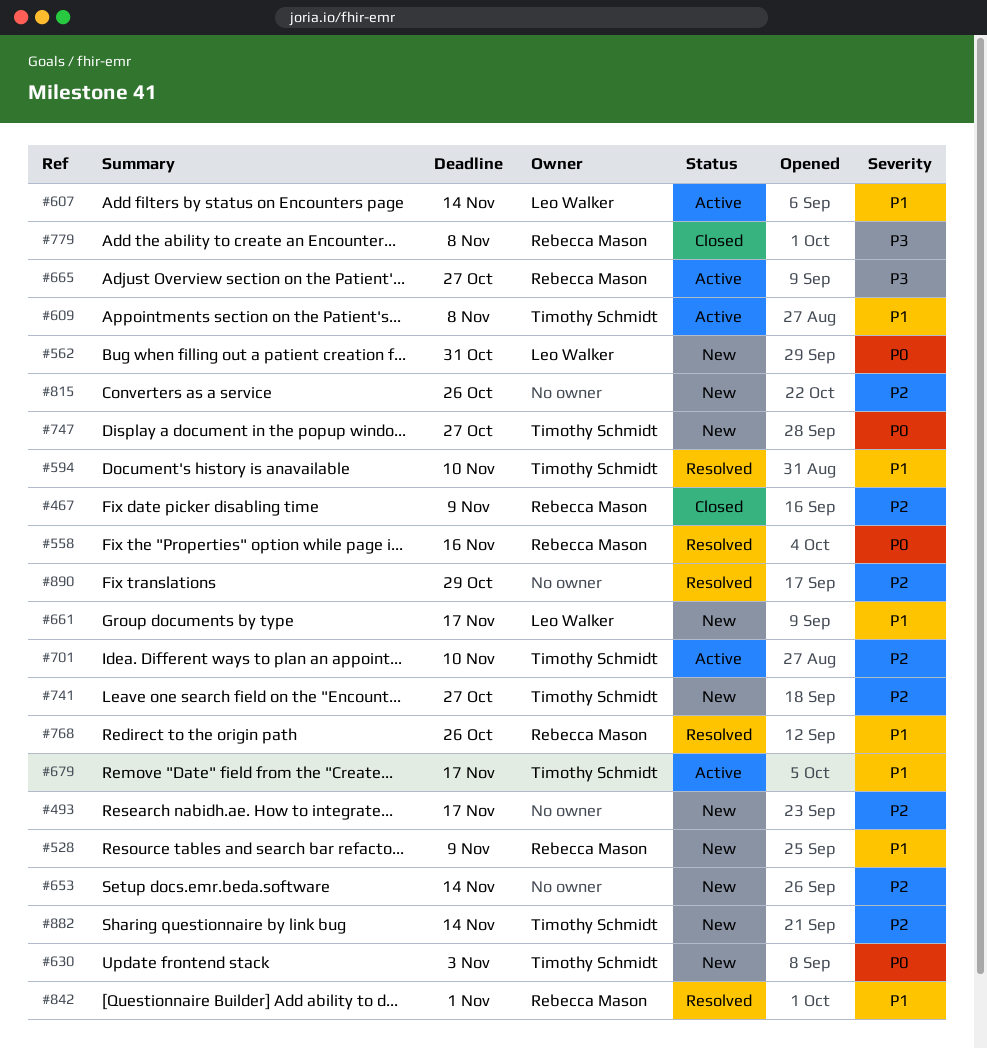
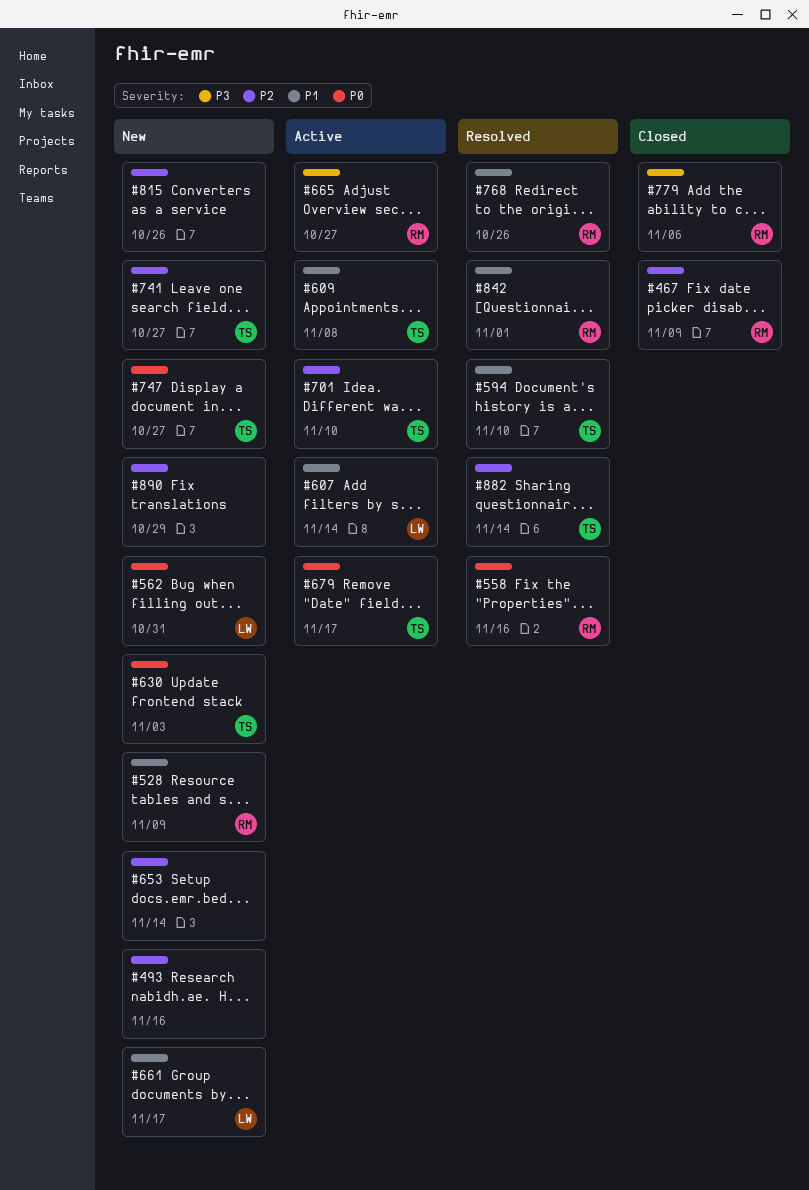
#493, due: Nov 17 -> Nov 16
#679, priority: P1 -> P0
#779, due: Nov 8 -> Nov 6
#882, status: New -> Resolved
#890, status: Resolved -> New

